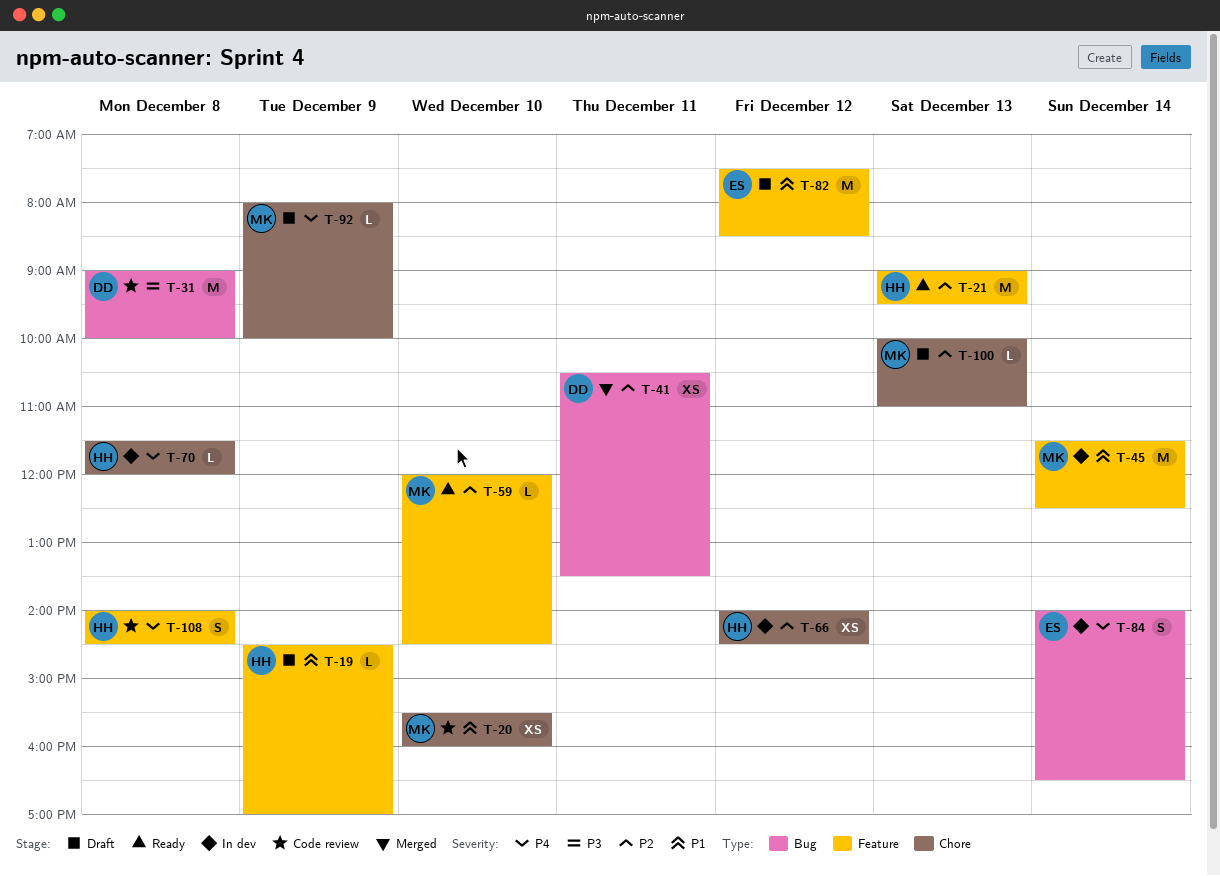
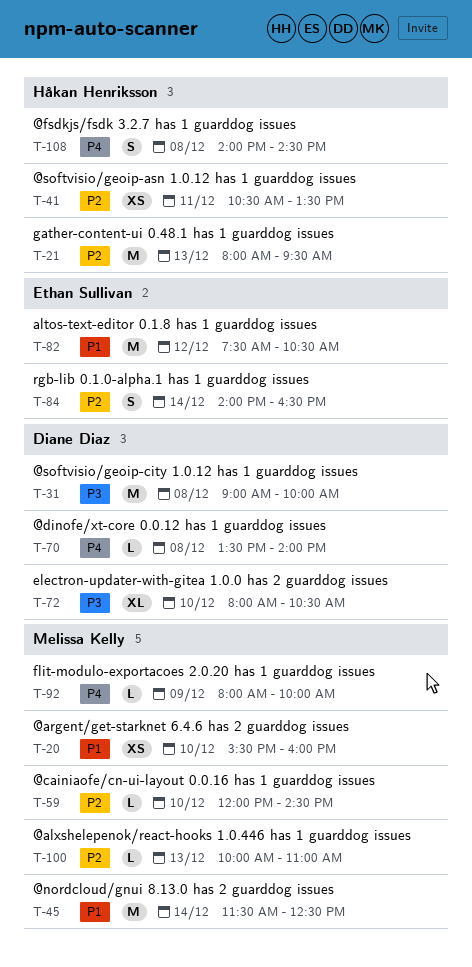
T-19: present -> none
T-21, begins: 09:00 -> 08:00
T-41, owner: Diane Diaz -> Håkan Henriksson
T-66: present -> none
T-70, owner: Håkan Henriksson -> Diane Diaz
T-70, begins: 11:30 -> 13:30
T-70, ends: 12:00 -> 14:00
T-72: none -> present
T-82, ends: 08:30 -> 10:30
T-84, priority: P4 -> P2

